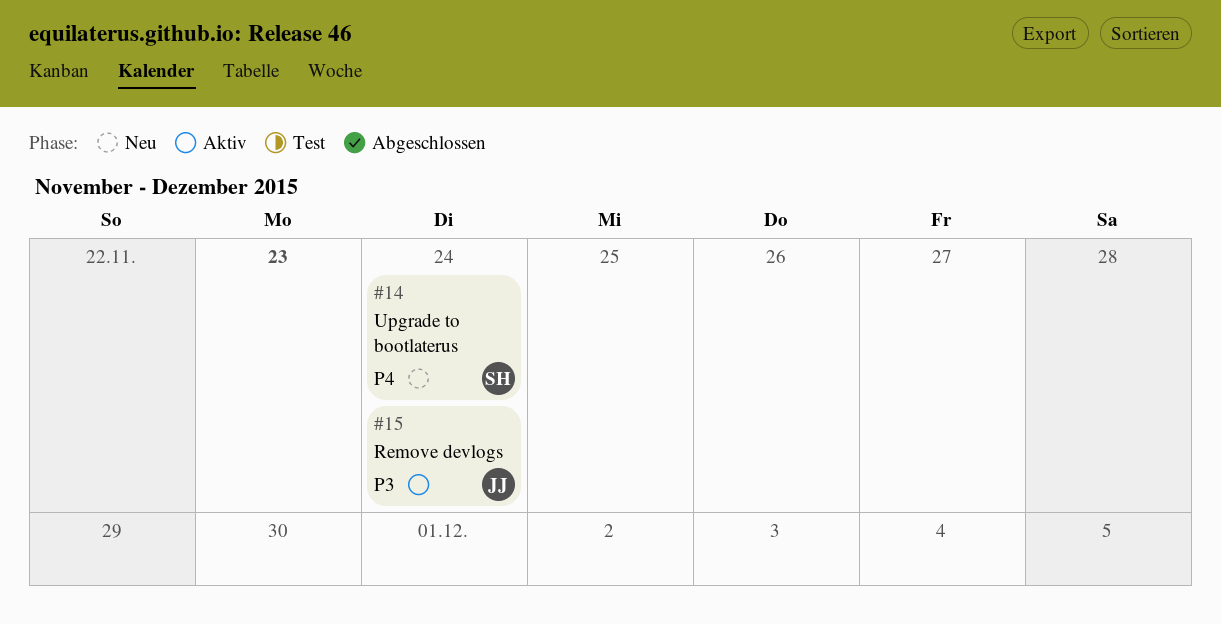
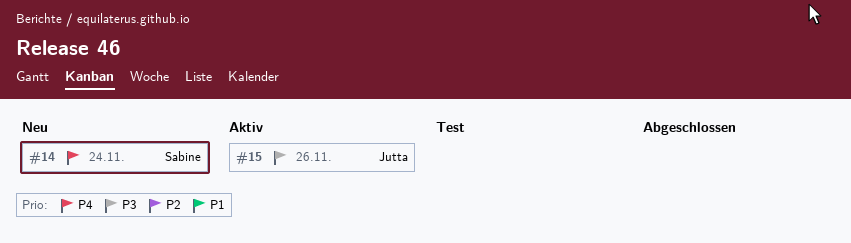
#15, due: Nov 24 -> Nov 26

